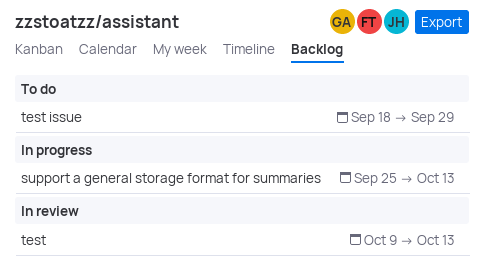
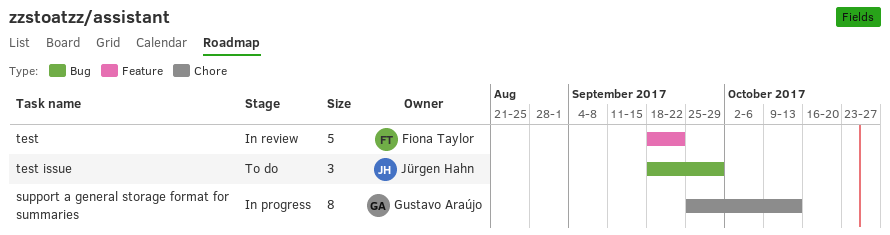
test, start: Oct 9 -> Sep 18
test, due: Oct 13 -> Sep 22

